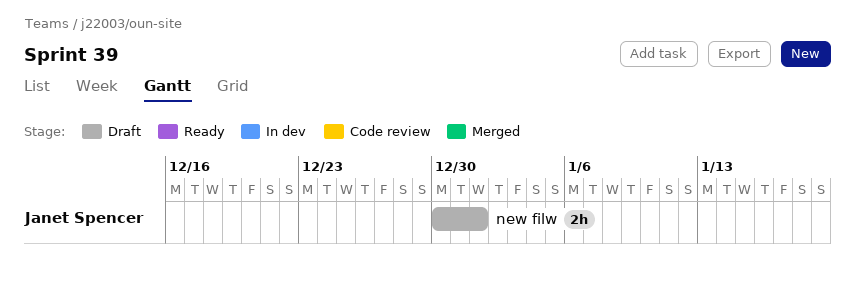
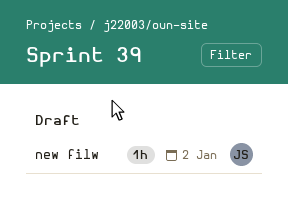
new filw, estimate: 2h -> 1h
new filw, due: Jan 1 -> Jan 2

